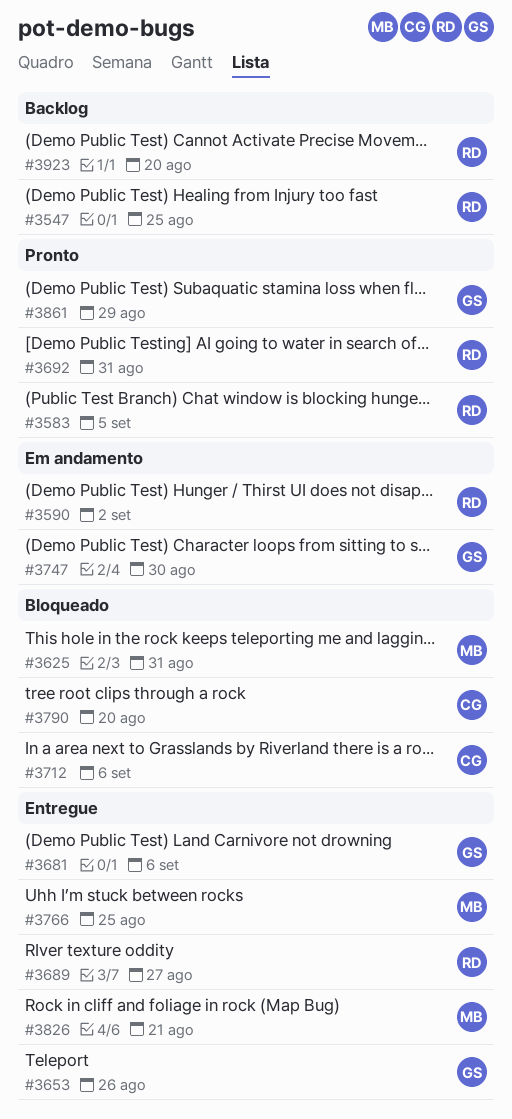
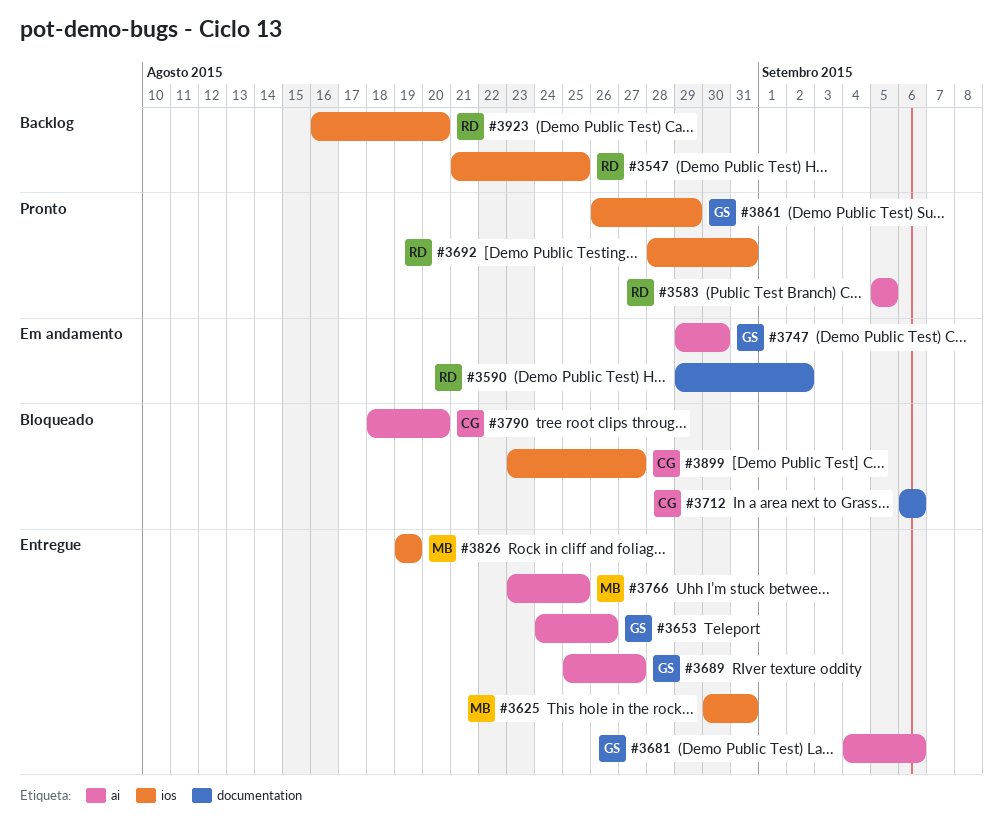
#3625, status: Bloqueado -> Entregue
#3689, owner: RD -> GS
#3826, due: Aug 21 -> Aug 19
#3899: none -> present

